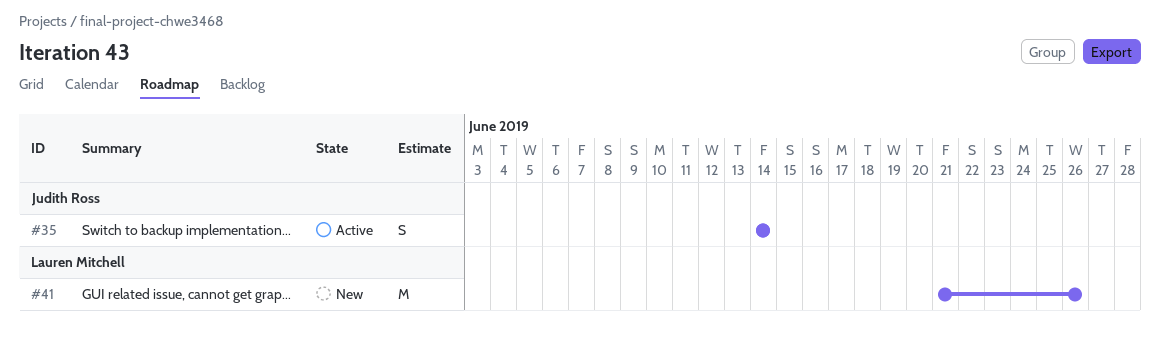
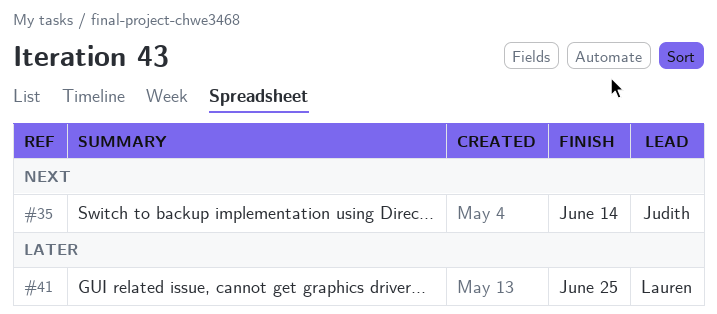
#41, due: Jun 26 -> Jun 25

